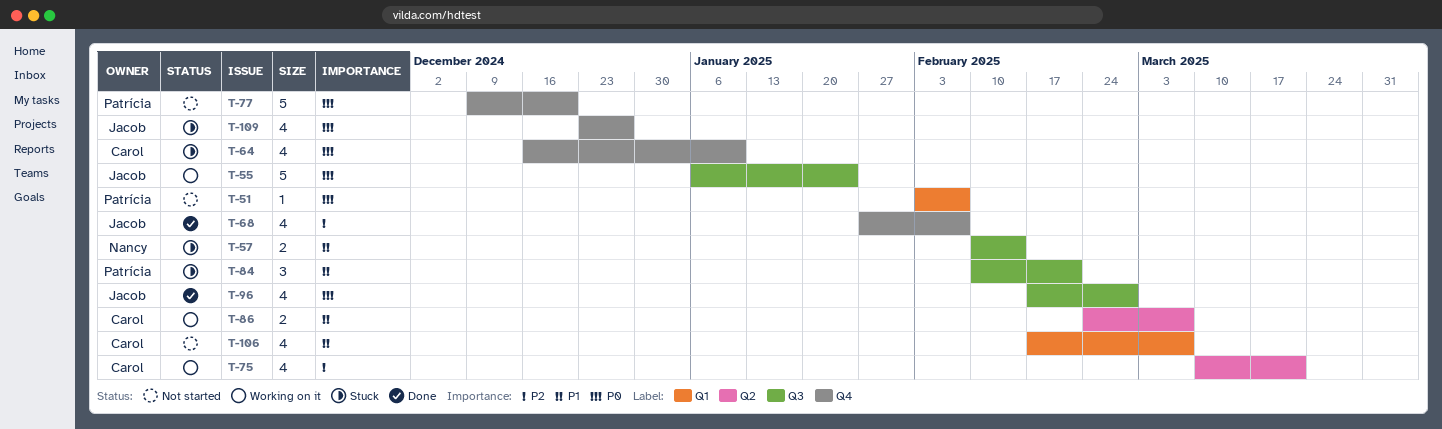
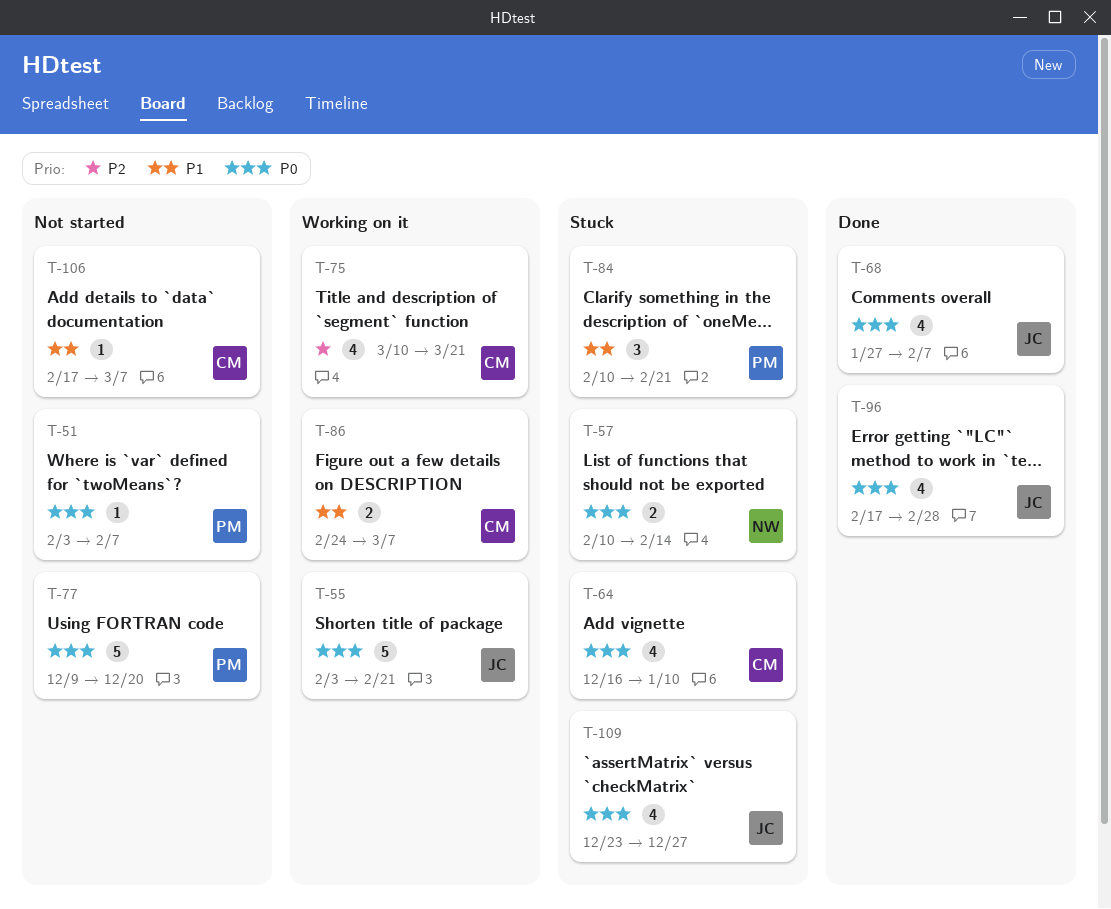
T-55, start: Jan 6 -> Feb 3
T-55, due: Jan 24 -> Feb 21
T-57, priority: P1 -> P0
T-68, priority: P2 -> P0
T-106, estimate: 4 -> 1

